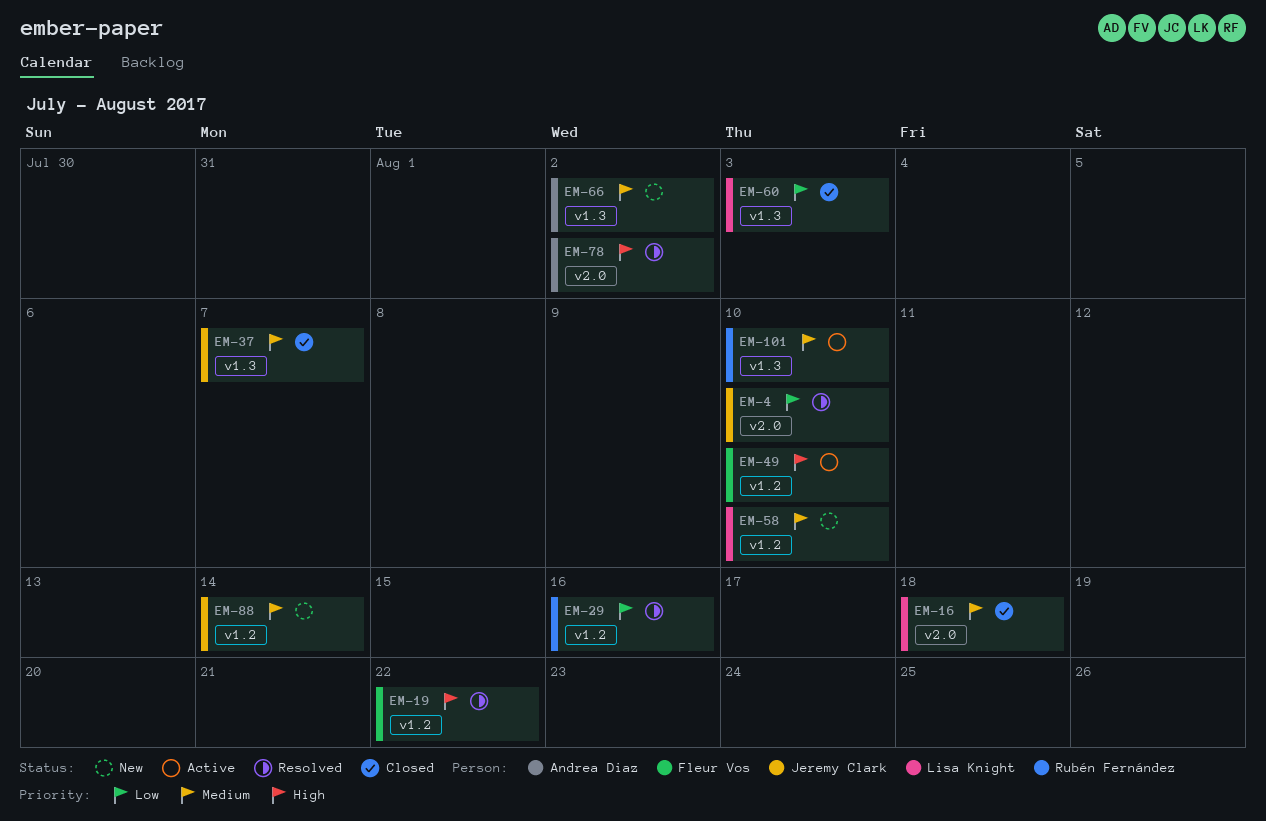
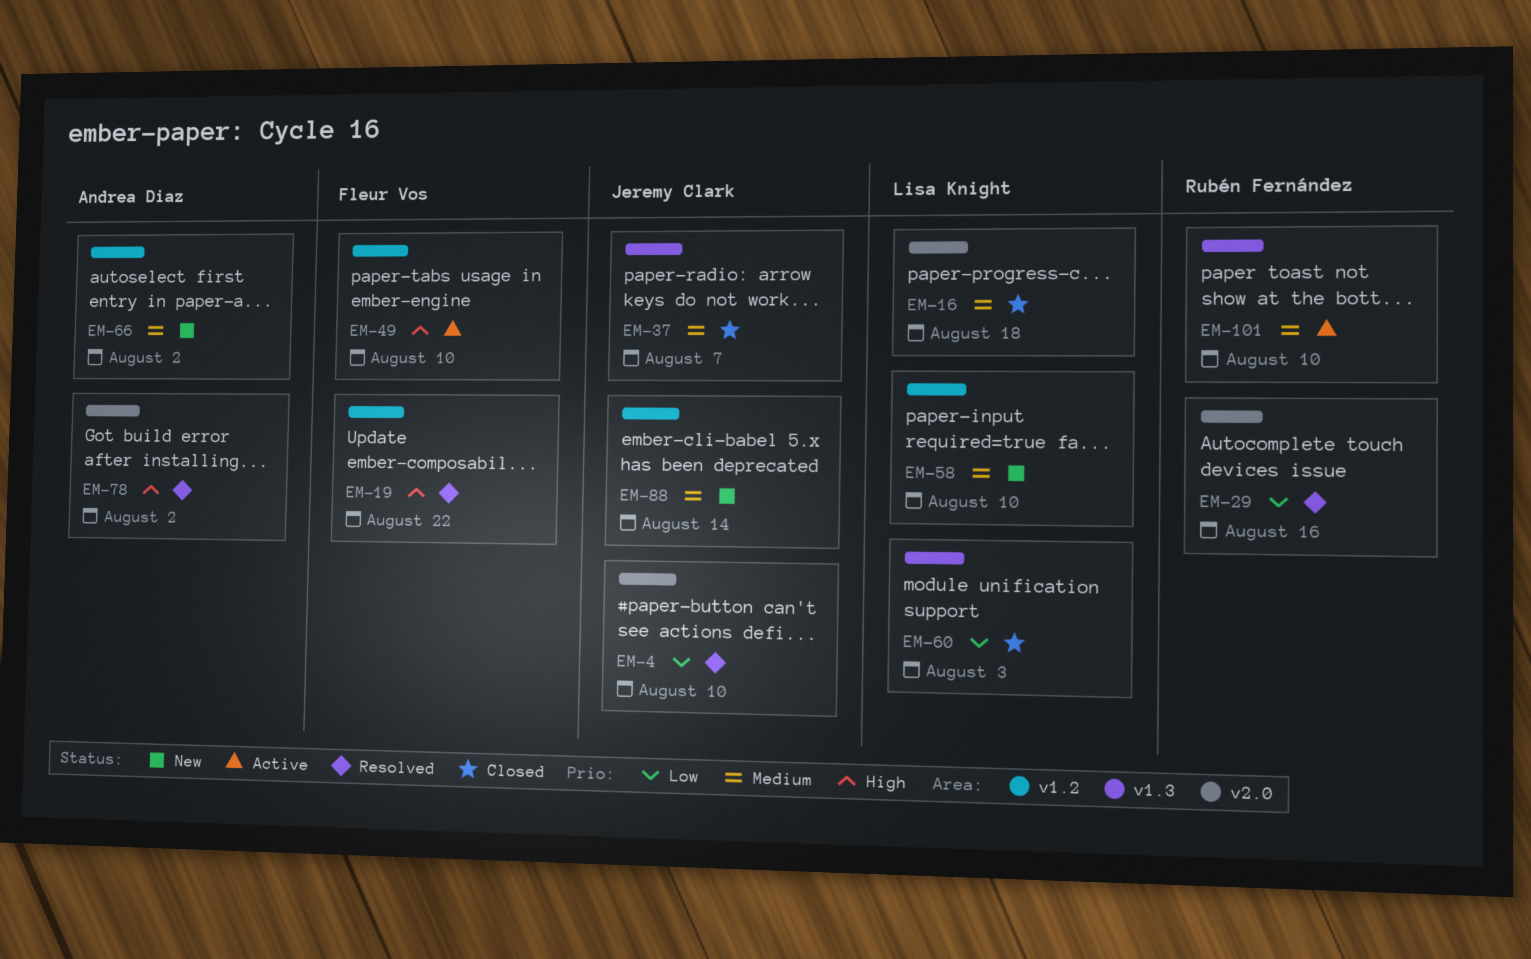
EM-29, label: v1.2 -> v2.0
EM-66, label: v1.3 -> v1.2

